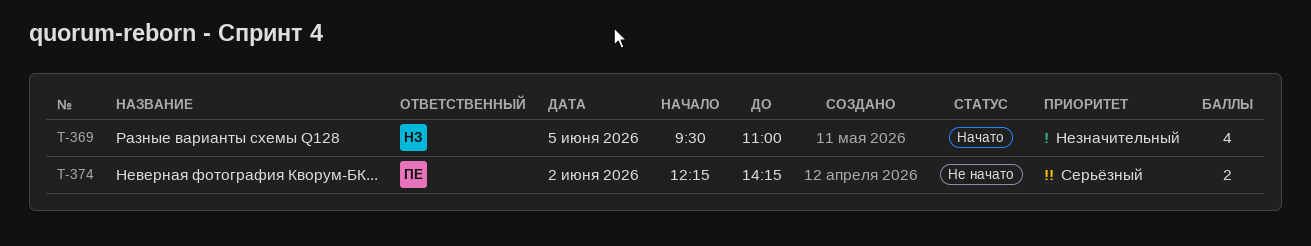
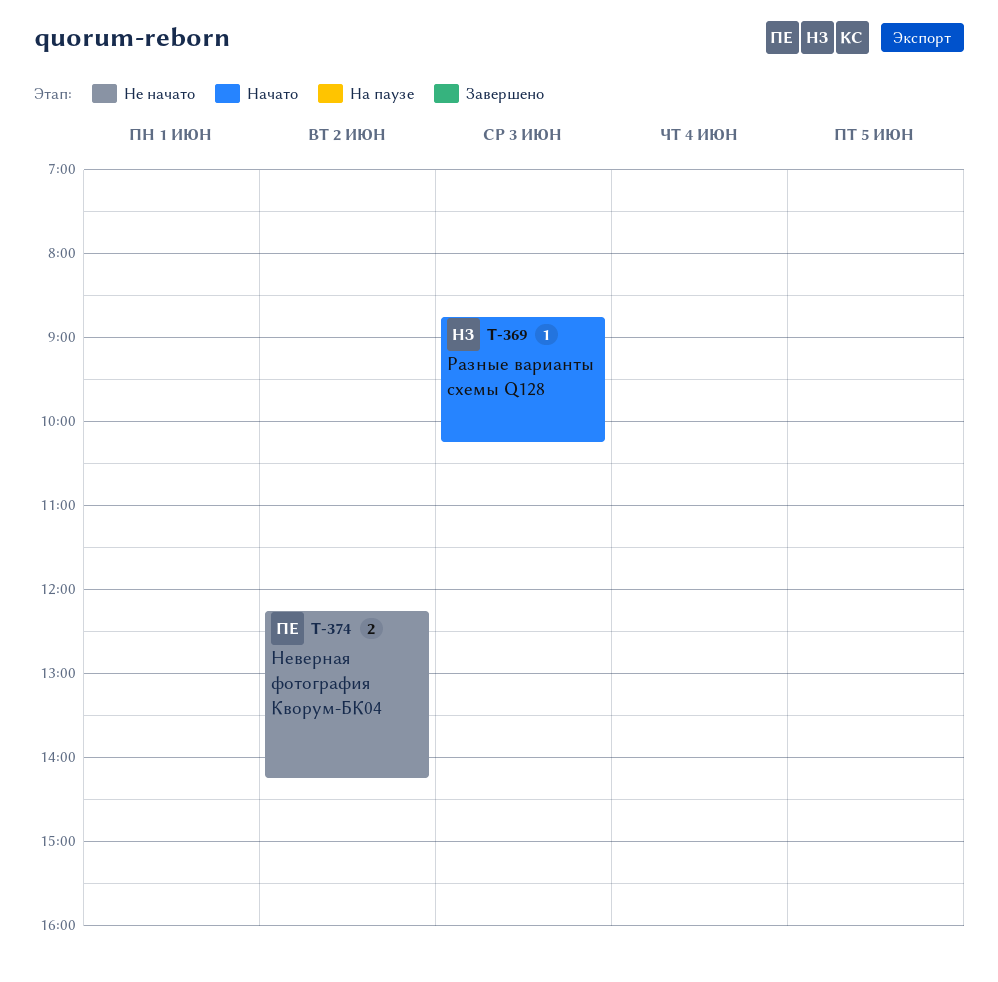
T-369, estimate: 4 -> 1
T-369, day: Jun 5 -> Jun 3
T-369, begins: 09:30 -> 08:45
T-369, ends: 11:00 -> 10:15

